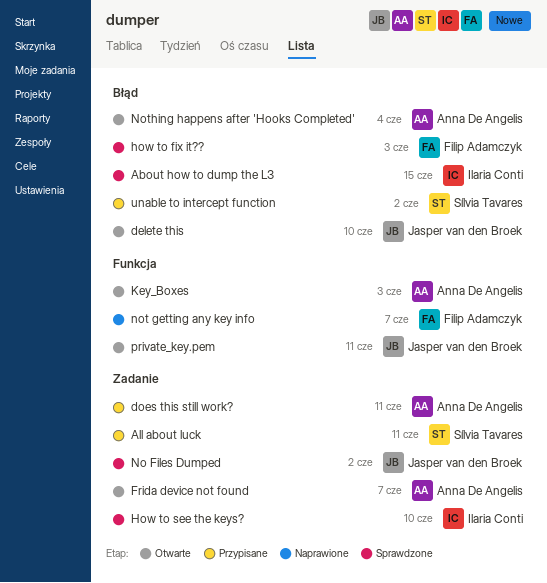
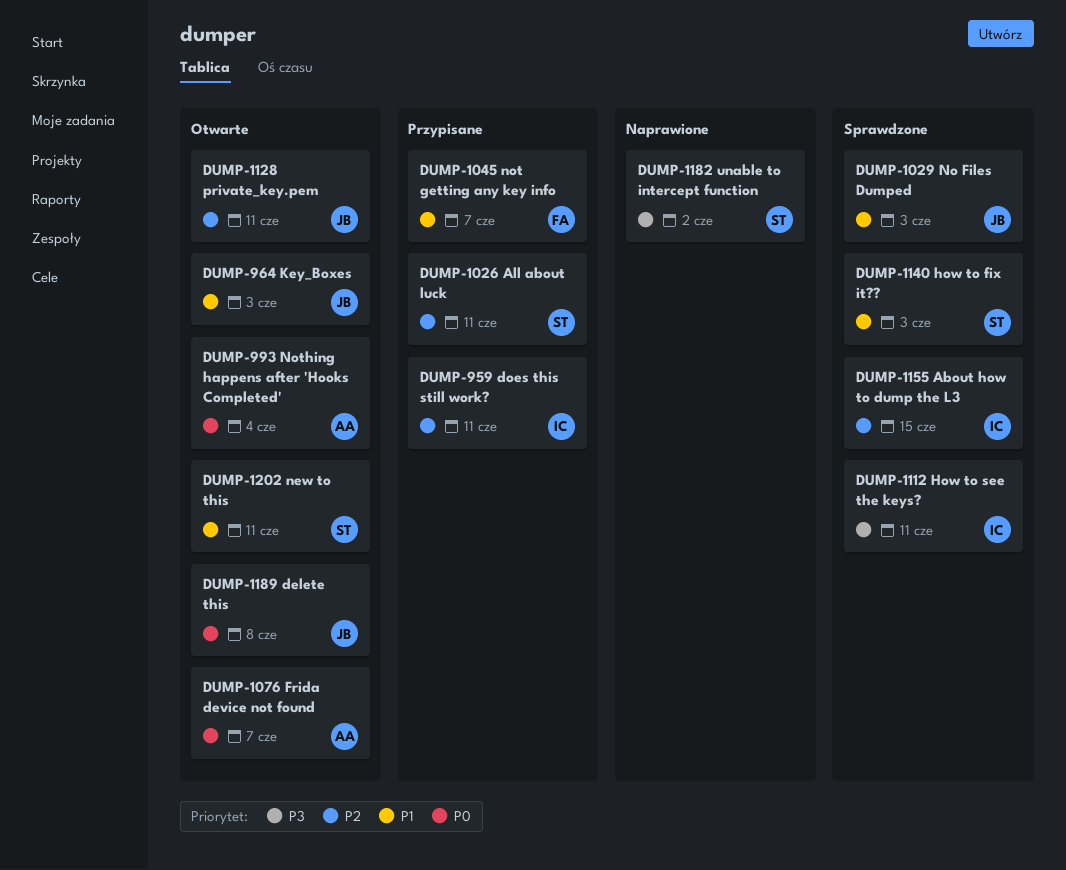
delete this, due: Jun 10 -> Jun 8
does this still work?, owner: Anna De Angelis -> Ilaria Conti
how to fix it??, owner: Filip Adamczyk -> Sílvia Tavares
How to see the keys?, due: Jun 10 -> Jun 11
Key_Boxes, owner: Anna De Angelis -> Jasper van den Broek
new to this: none -> present
No Files Dumped, due: Jun 2 -> Jun 3
not getting any key info, status: Naprawione -> Przypisane
unable to intercept function, status: Przypisane -> Naprawione

